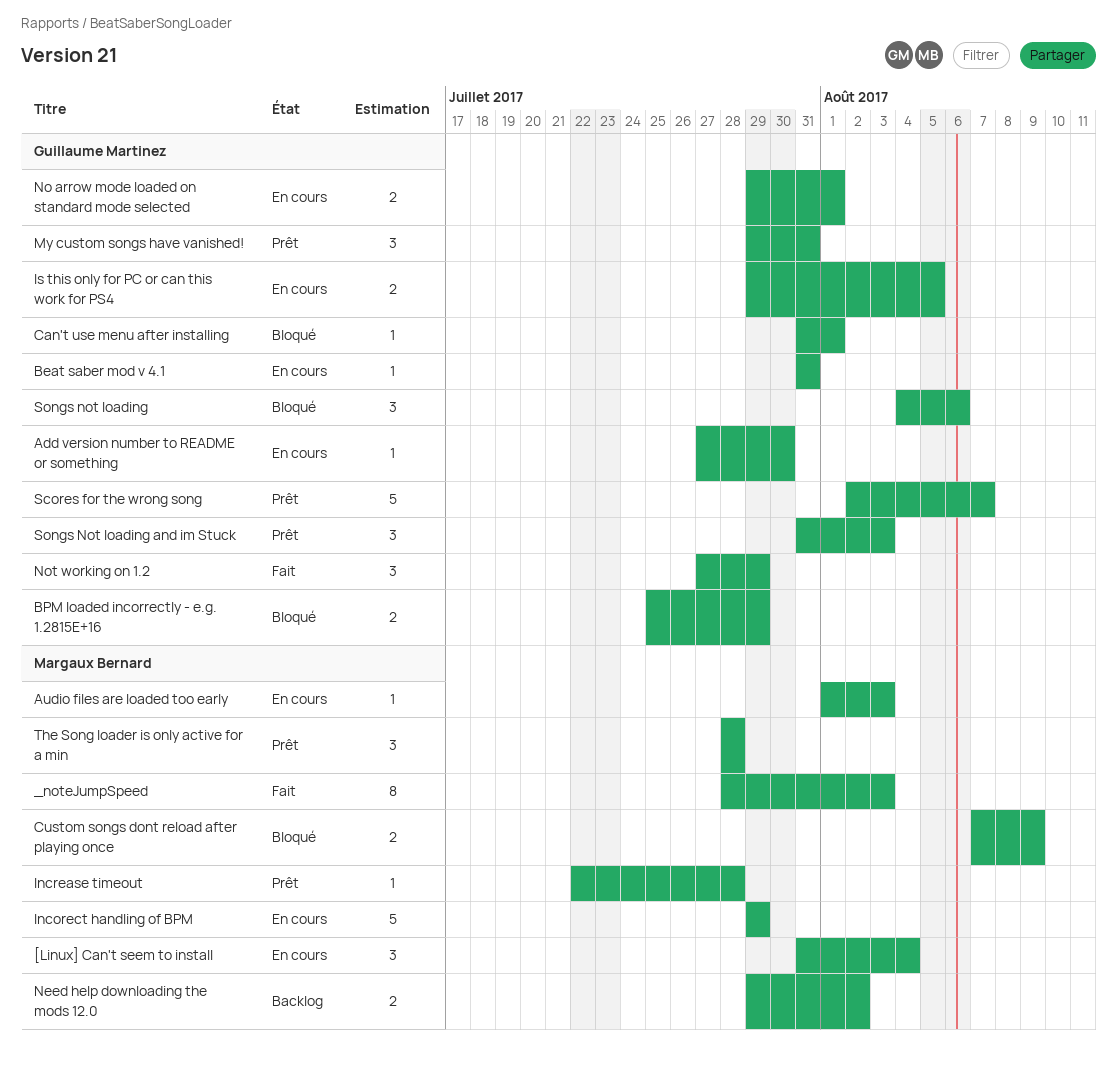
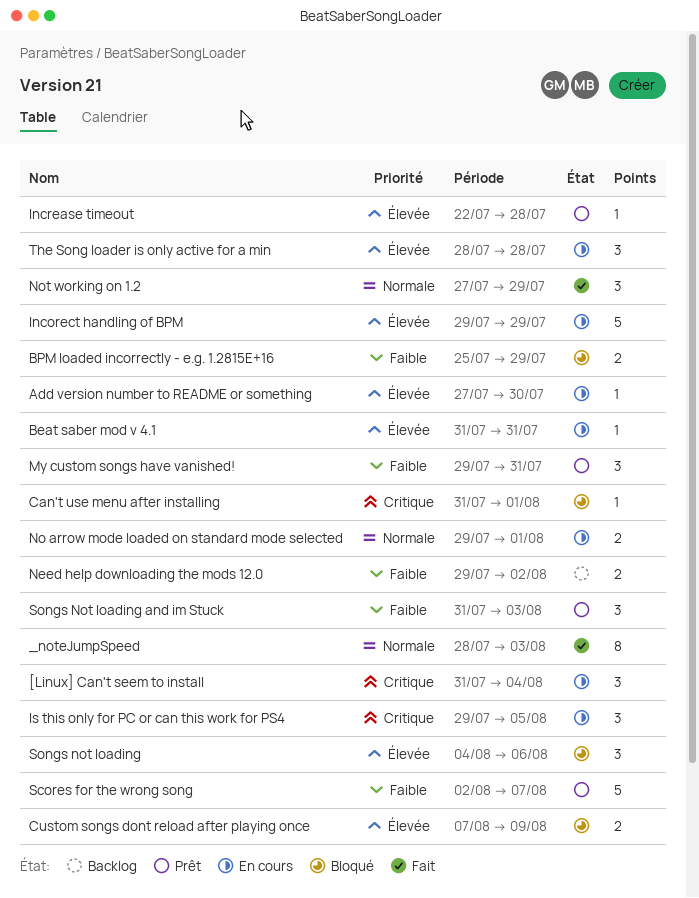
Audio files are loaded too early: present -> none
Is this only for PC or can this work for PS4, estimate: 2 -> 3
The Song loader is only active for a min, status: Prêt -> En cours

